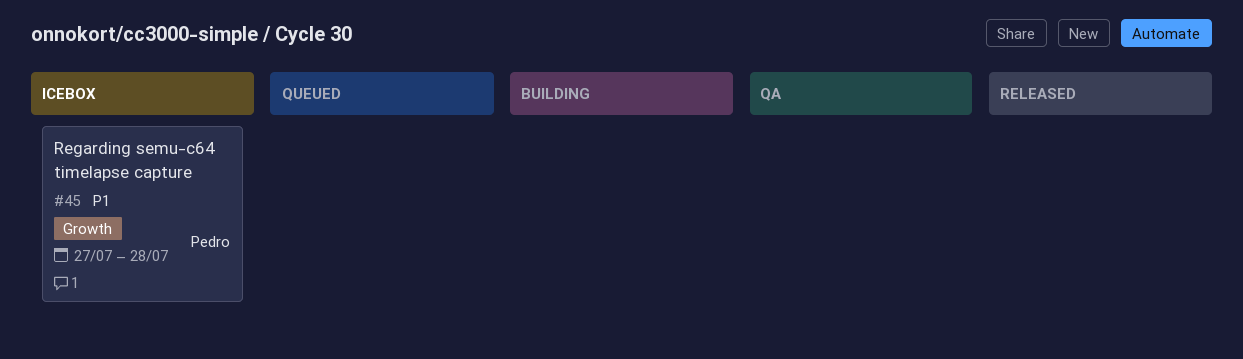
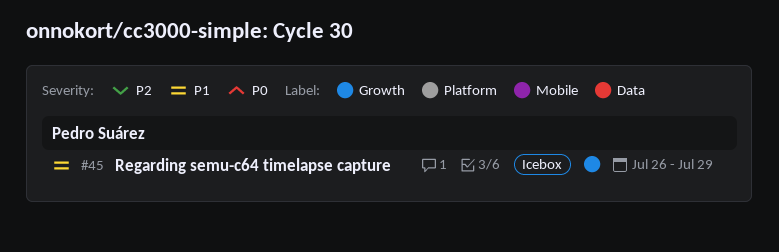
#45, start: Jul 27 -> Jul 26
#45, due: Jul 28 -> Jul 29

